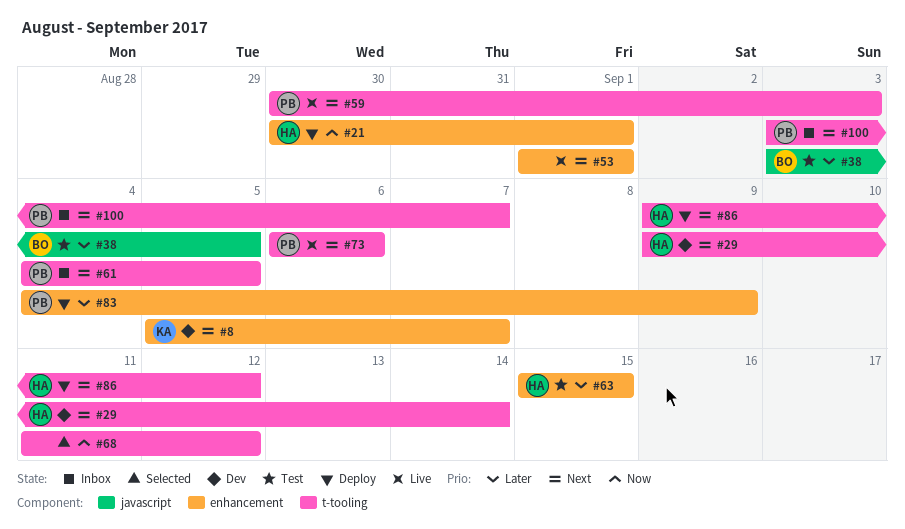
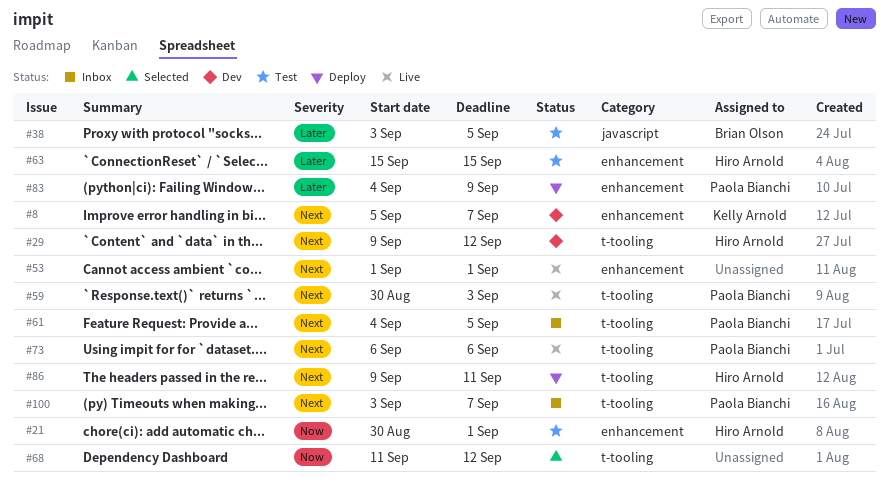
#21, status: Deploy -> Test
#29, due: Sep 14 -> Sep 12
#86, due: Sep 12 -> Sep 11

